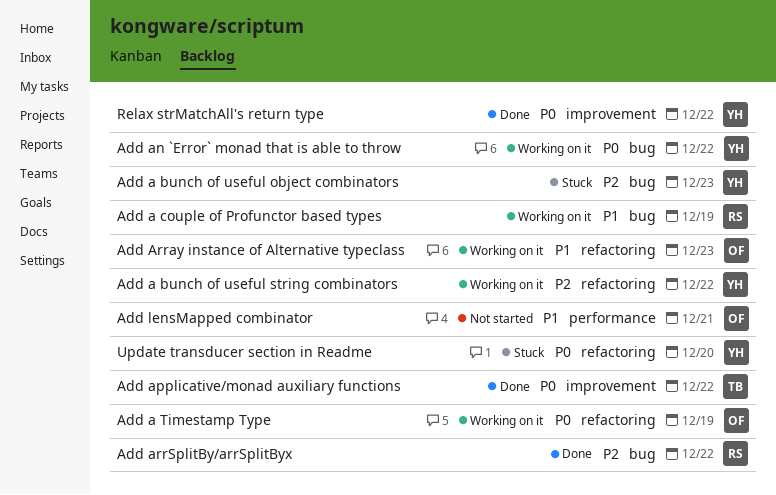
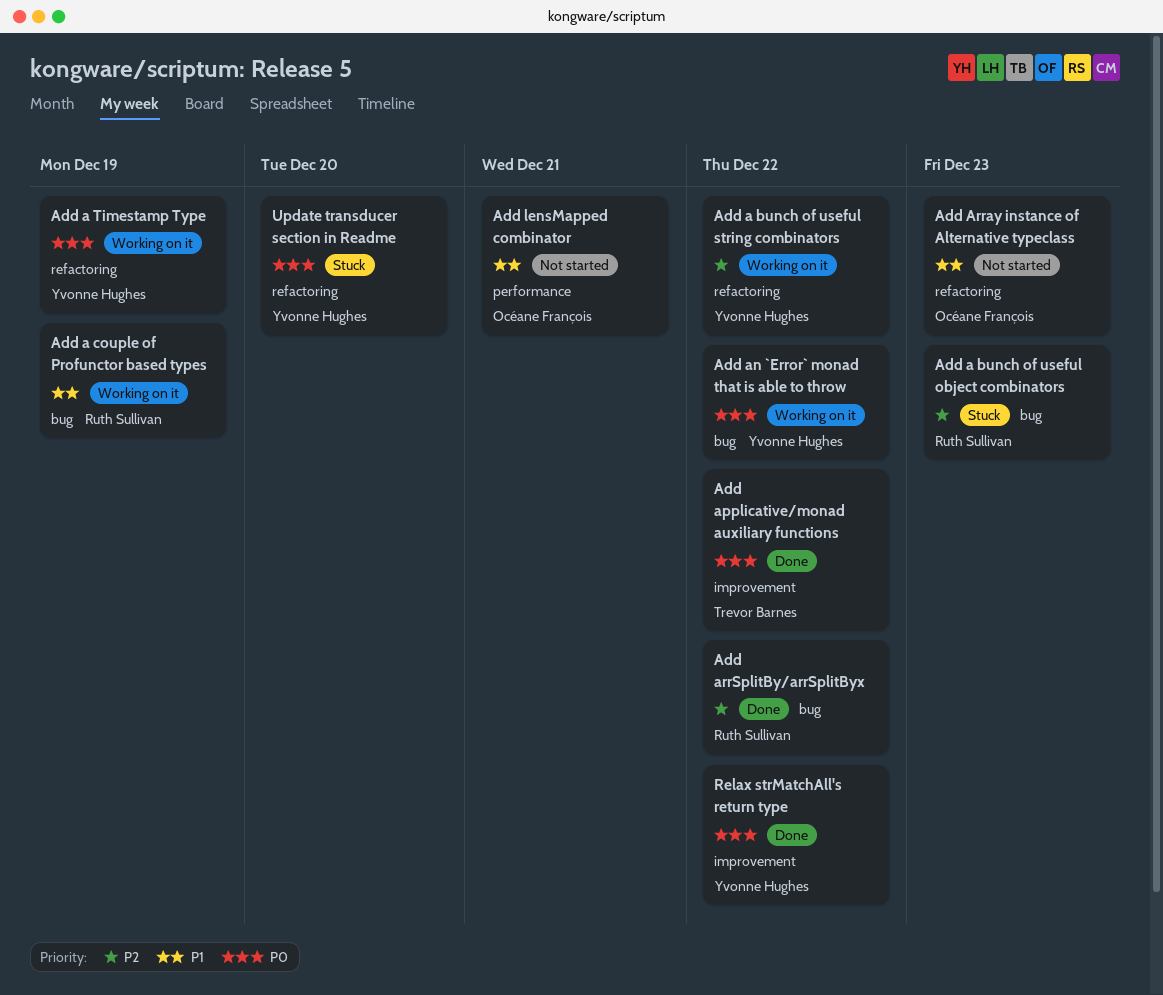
Add a bunch of useful object combinators, owner: Yvonne Hughes -> Ruth Sullivan
Add a Timestamp Type, owner: Océane François -> Yvonne Hughes
Add Array instance of Alternative typeclass, status: Working on it -> Not started

